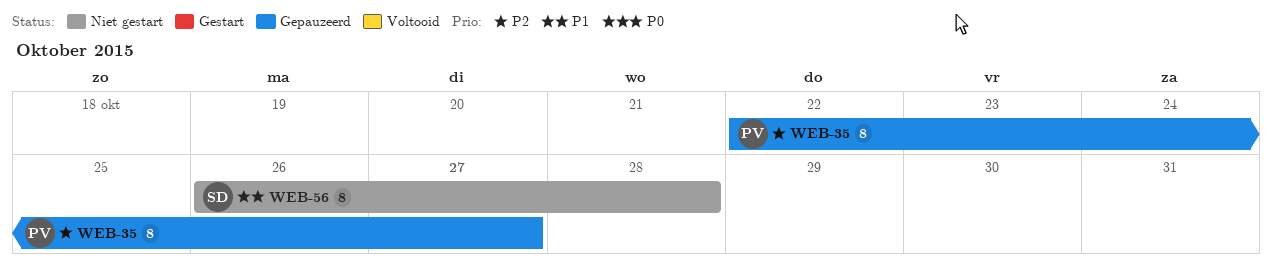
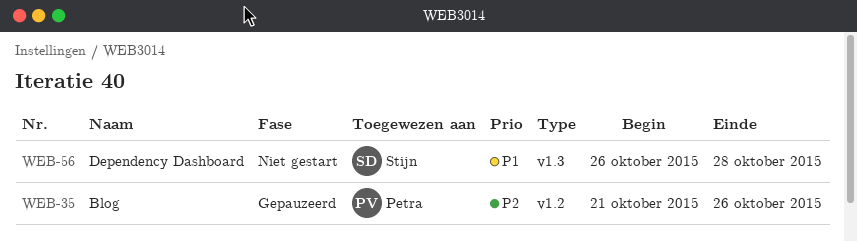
WEB-35, start: Oct 22 -> Oct 21
WEB-35, due: Oct 27 -> Oct 26

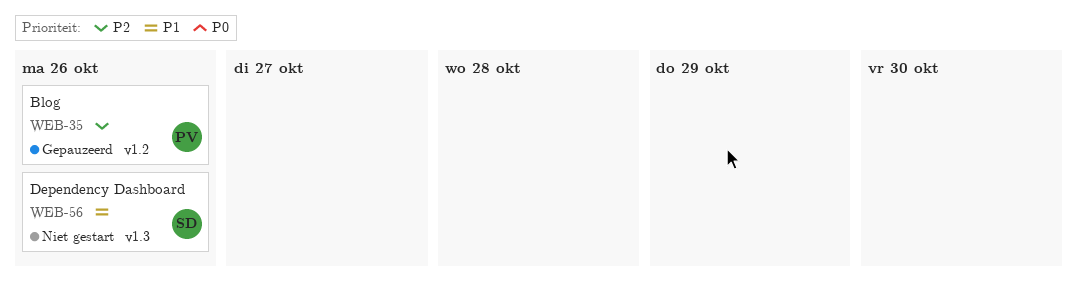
WEB-56, due: Oct 28 -> Oct 26

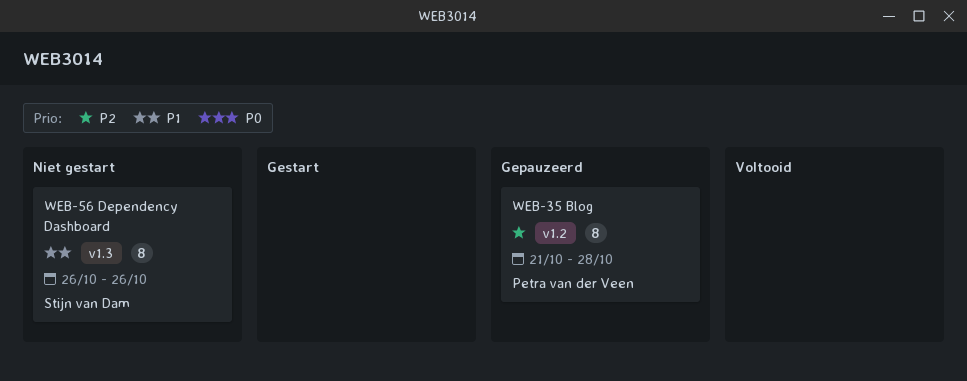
WEB-35, due: Oct 26 -> Oct 28

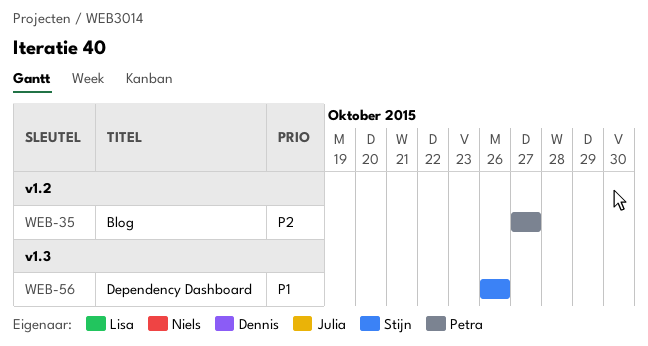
WEB-35, start: Oct 21 -> Oct 27
WEB-35, due: Oct 28 -> Oct 27

